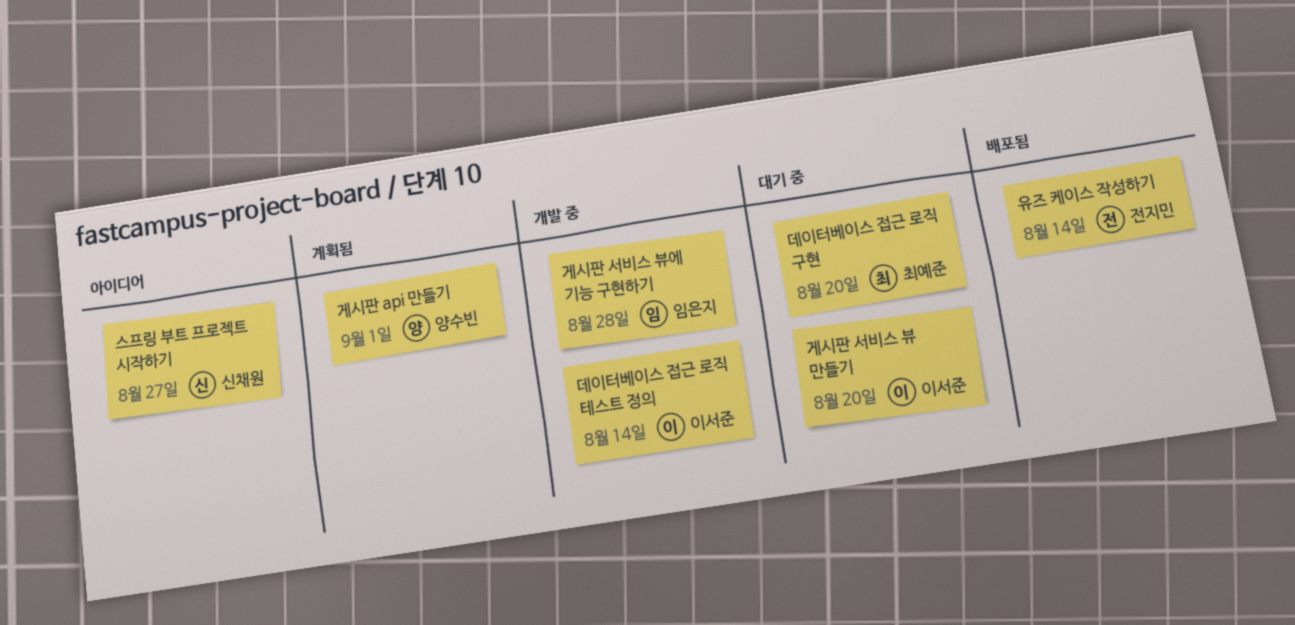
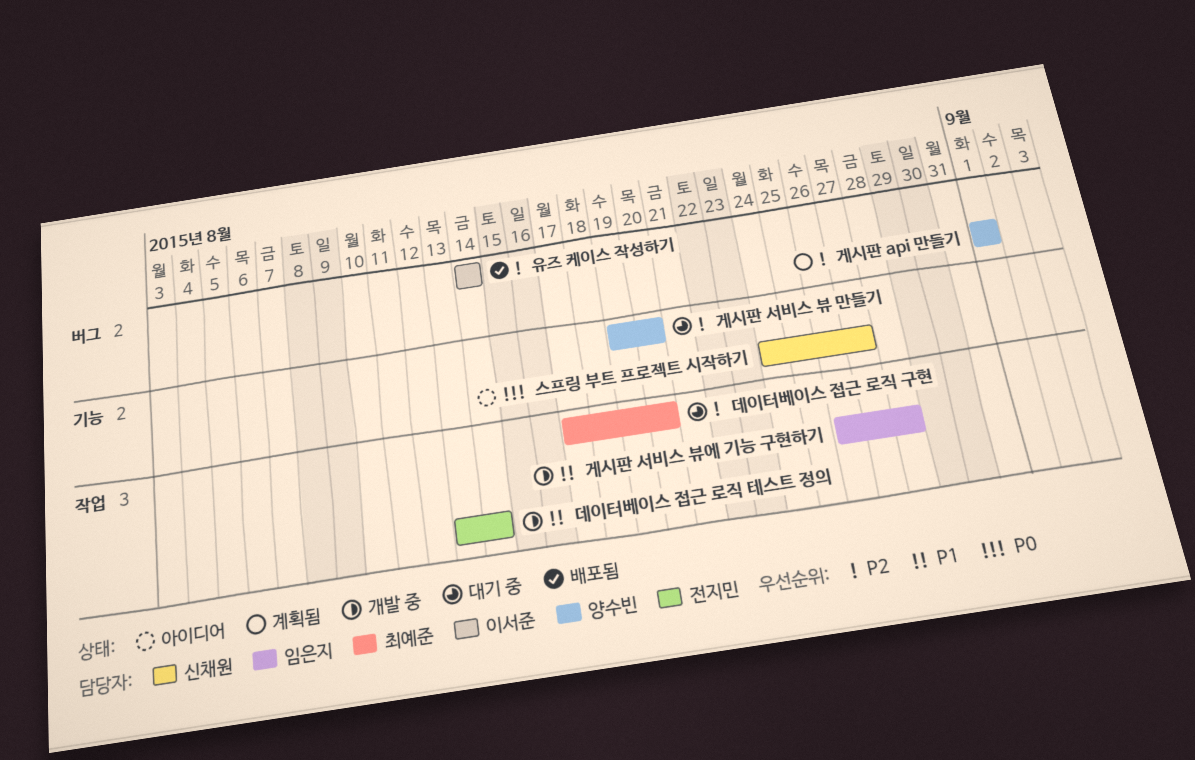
게시판 서비스 뷰 만들기, owner: 이서준 -> 양수빈
데이터베이스 접근 로직 테스트 정의, owner: 이서준 -> 전지민
유즈 케이스 작성하기, owner: 전지민 -> 이서준

